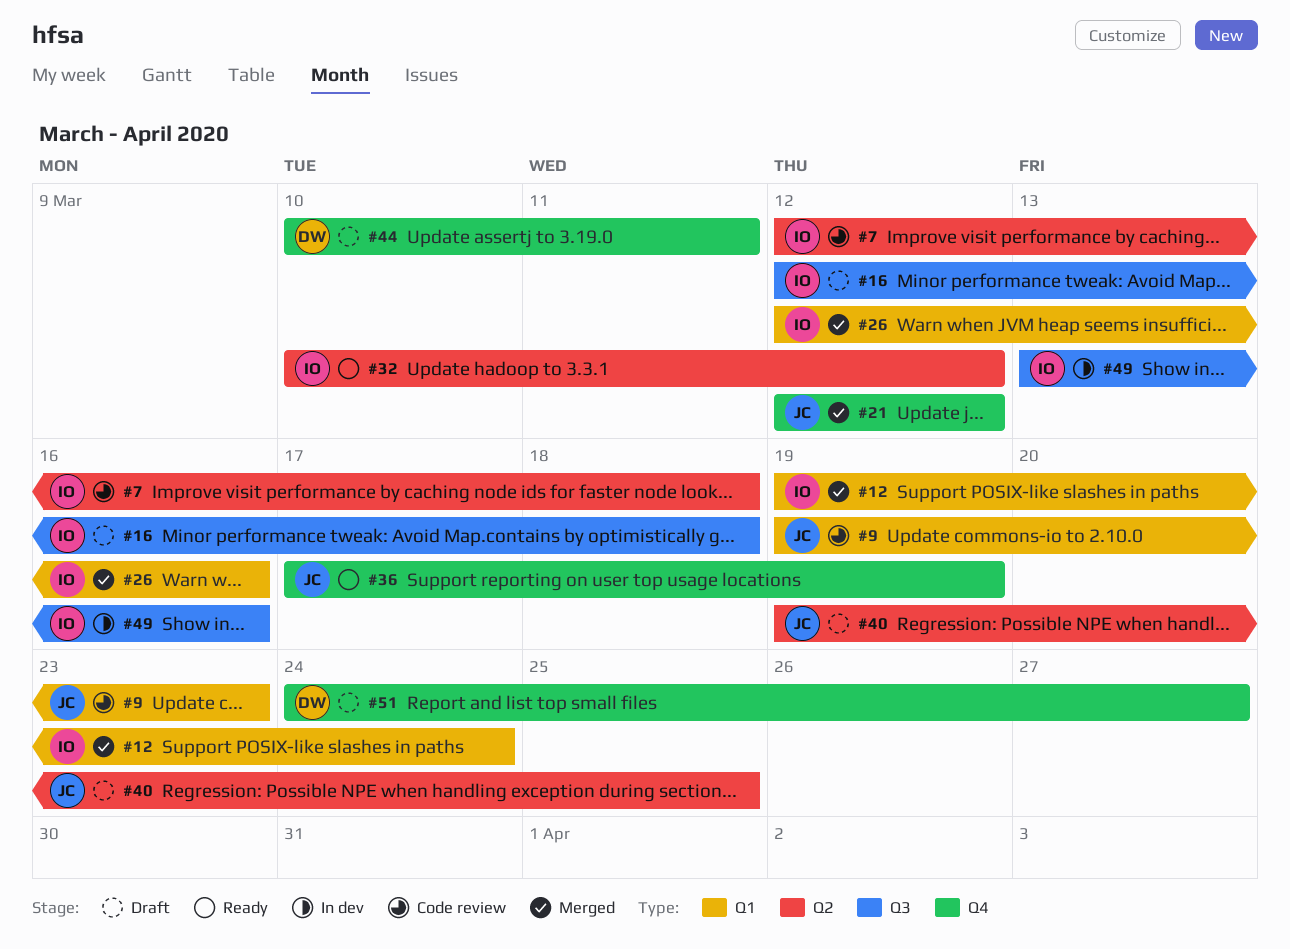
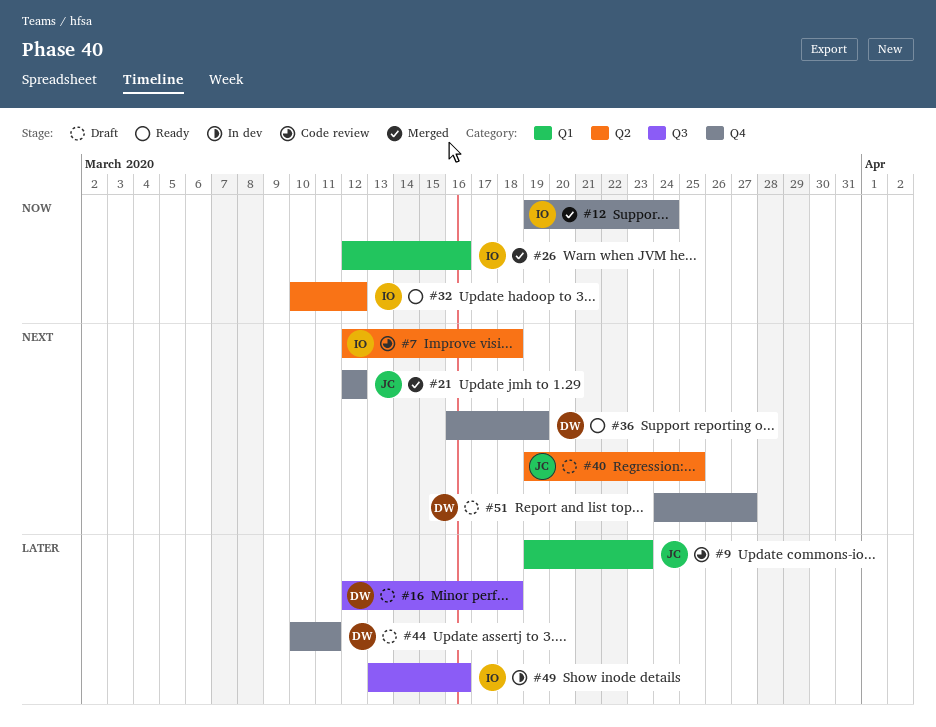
#12, label: Q1 -> Q4
#16, owner: IO -> DW
#36, owner: JC -> DW
#36, start: Mar 17 -> Mar 16

